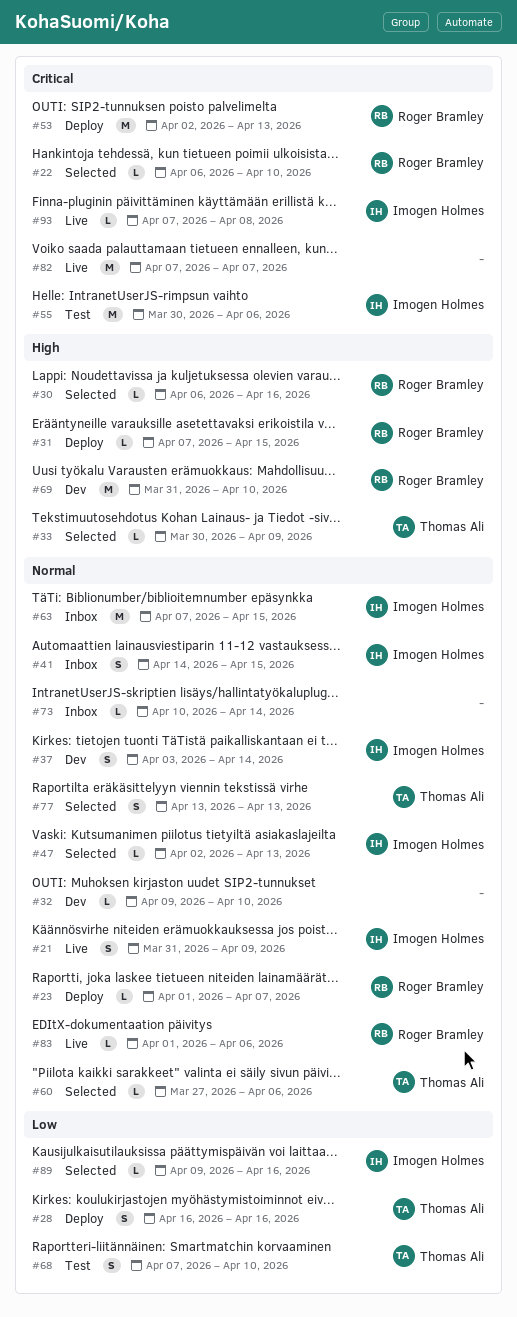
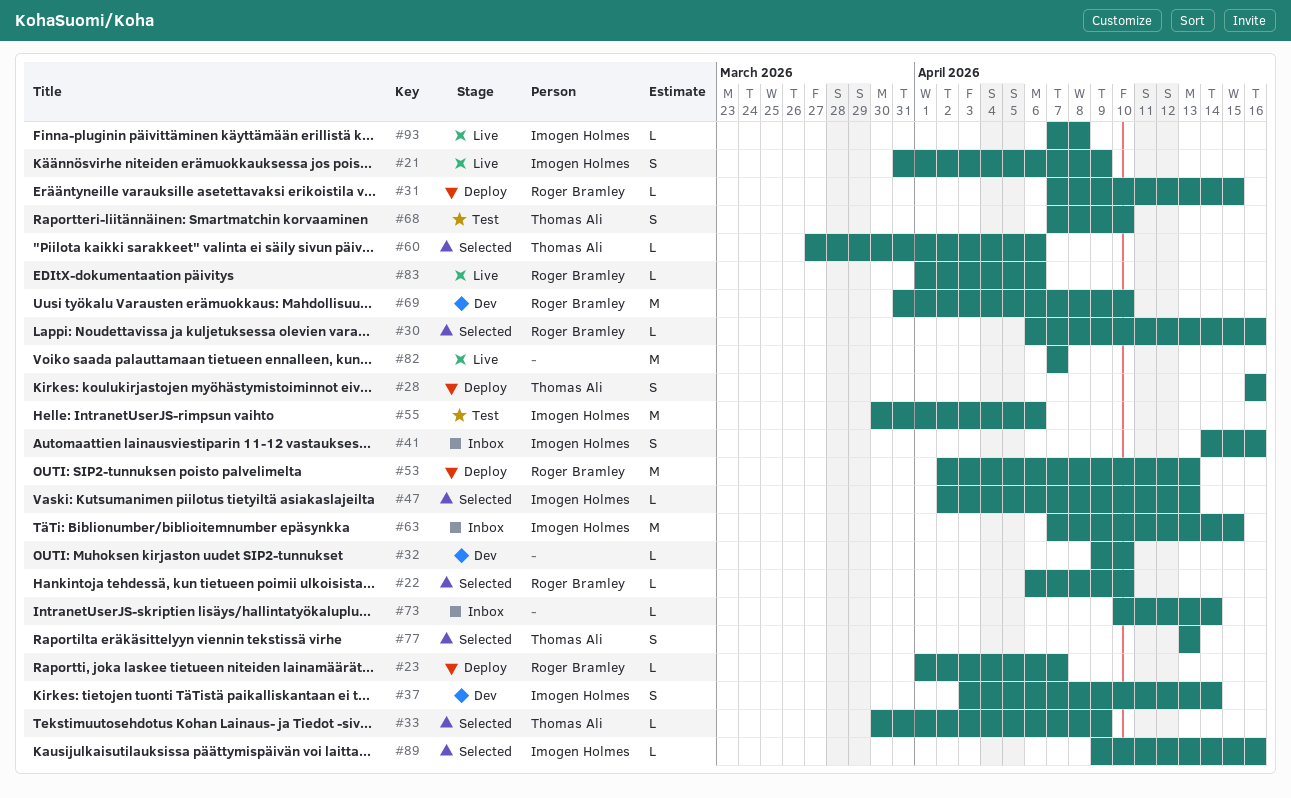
#41, due: Apr 15 -> Apr 16

